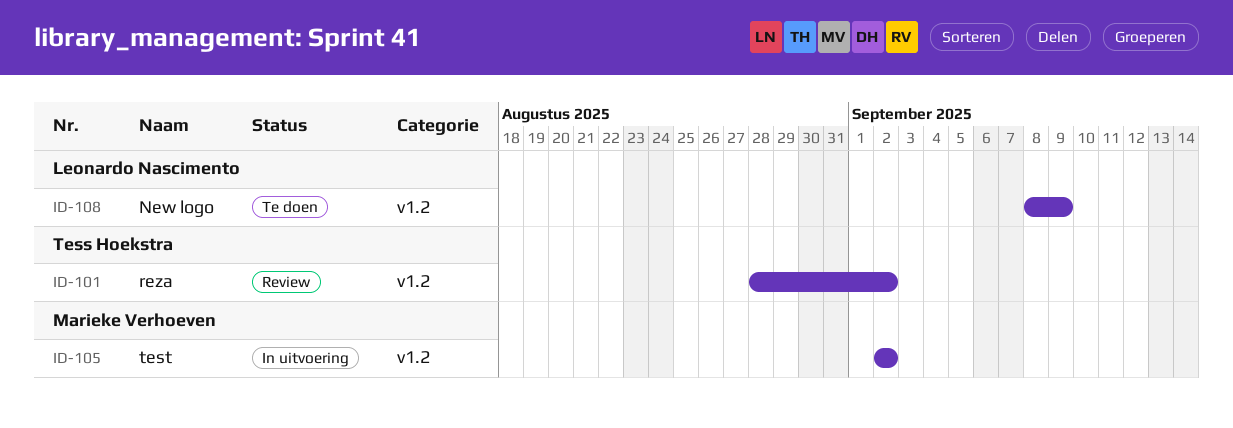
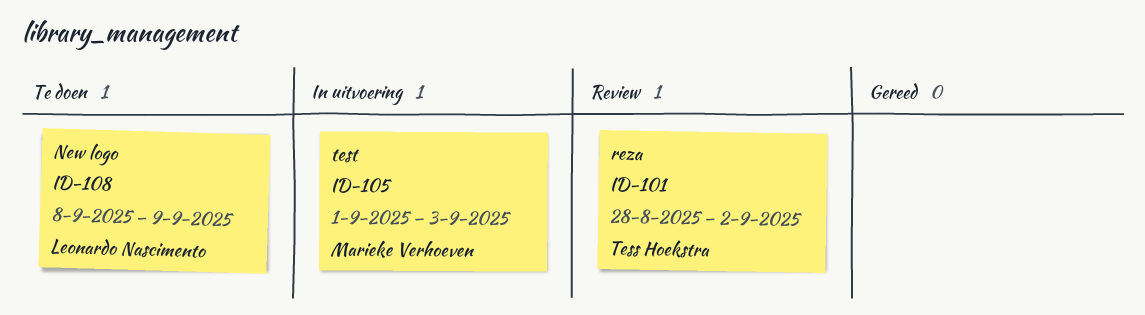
ID-105, start: Sep 2 -> Sep 1
ID-105, due: Sep 2 -> Sep 3

